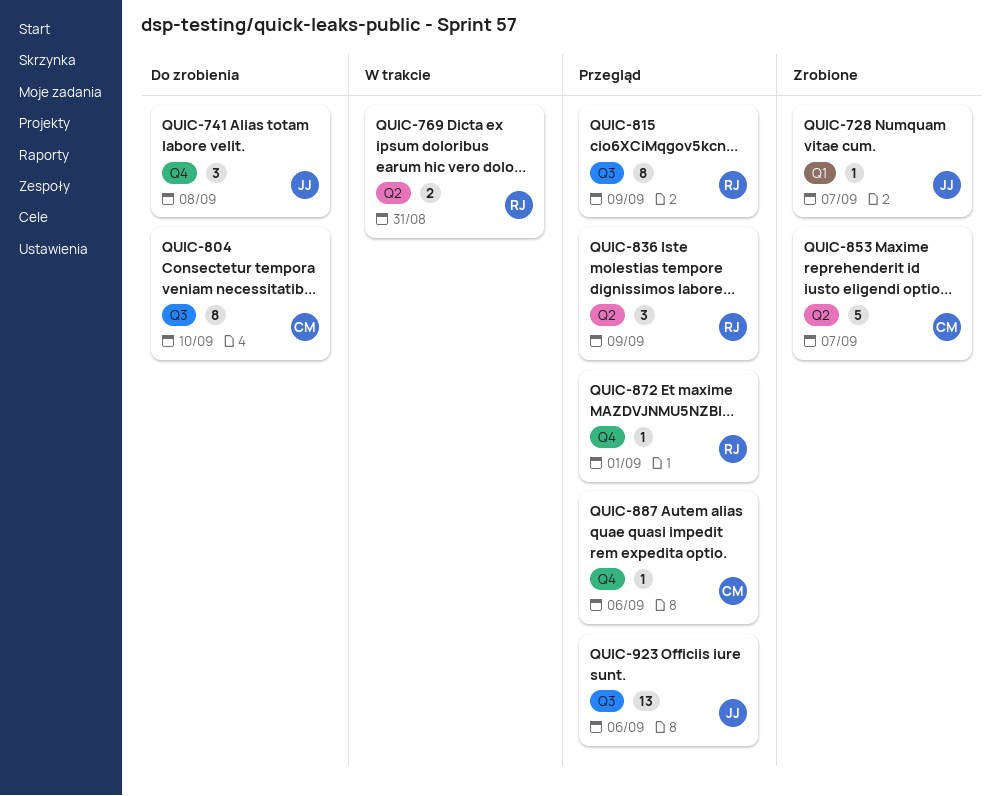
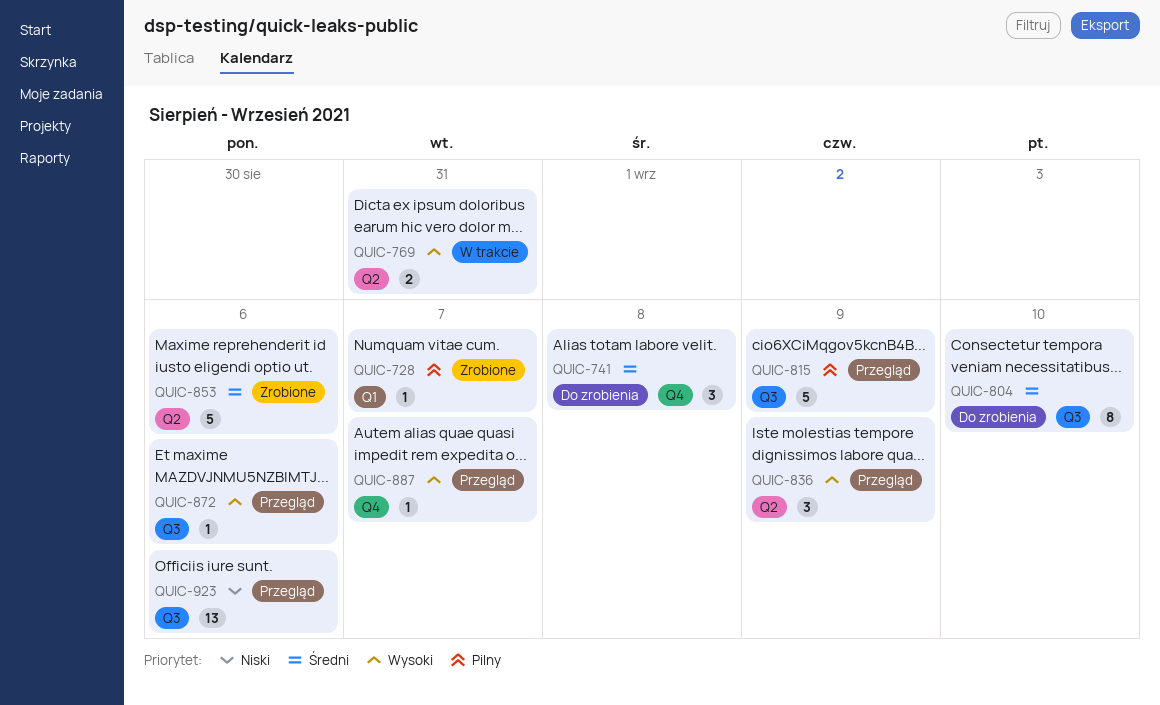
QUIC-815, estimate: 8 -> 5
QUIC-853, due: Sep 7 -> Sep 6
QUIC-872, label: Q4 -> Q3
QUIC-872, due: Sep 1 -> Sep 6
QUIC-887, due: Sep 6 -> Sep 7

